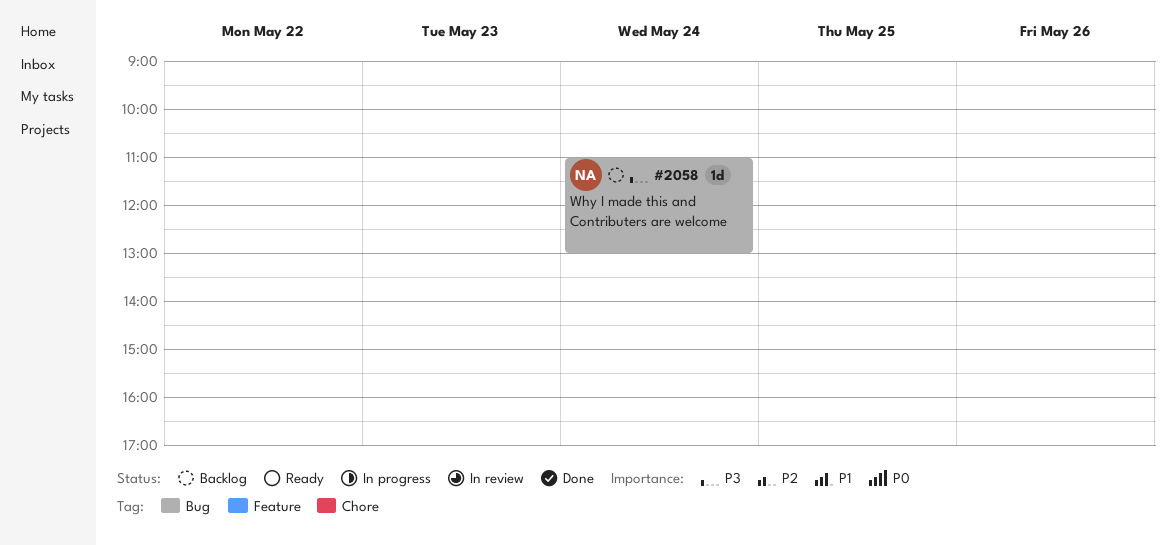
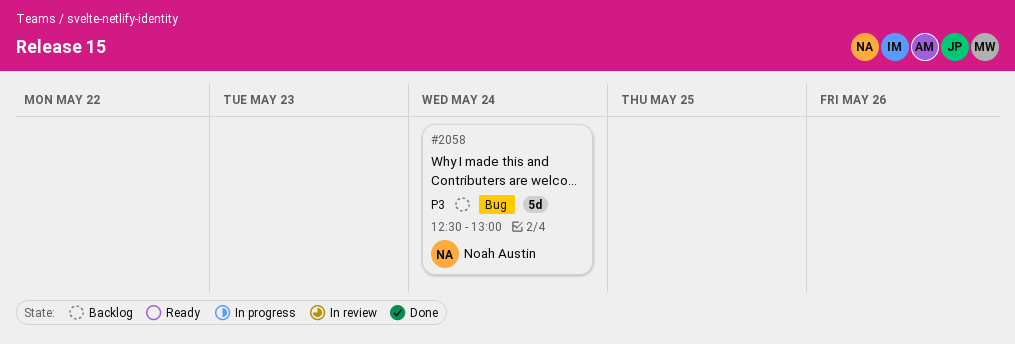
#2058, estimate: 1d -> 5d
#2058, begins: 11:00 -> 12:30

